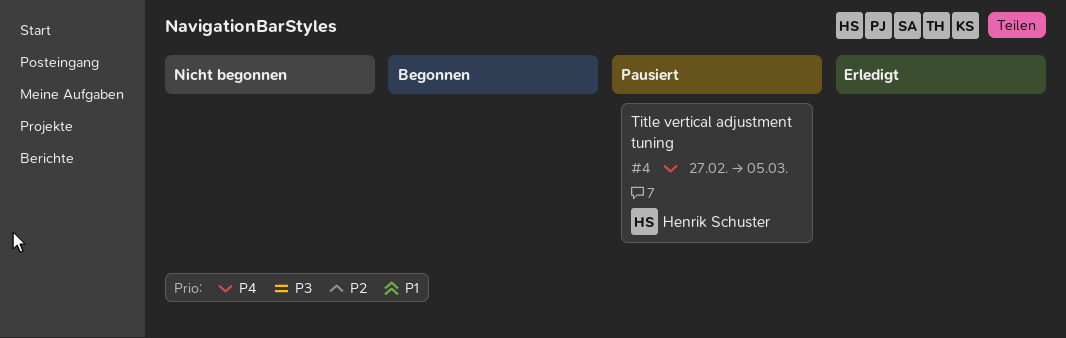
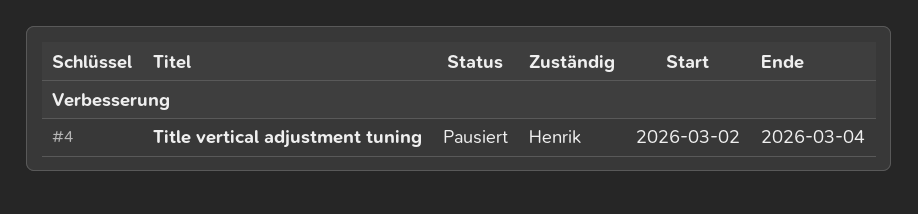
#4, start: Feb 27 -> Mar 2
#4, due: Mar 5 -> Mar 4

